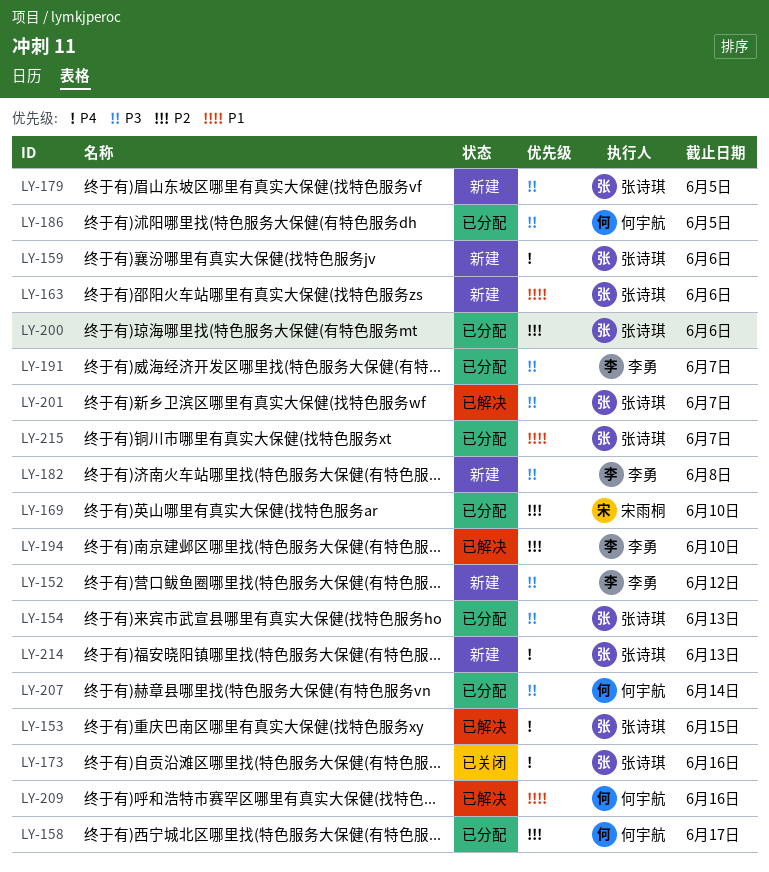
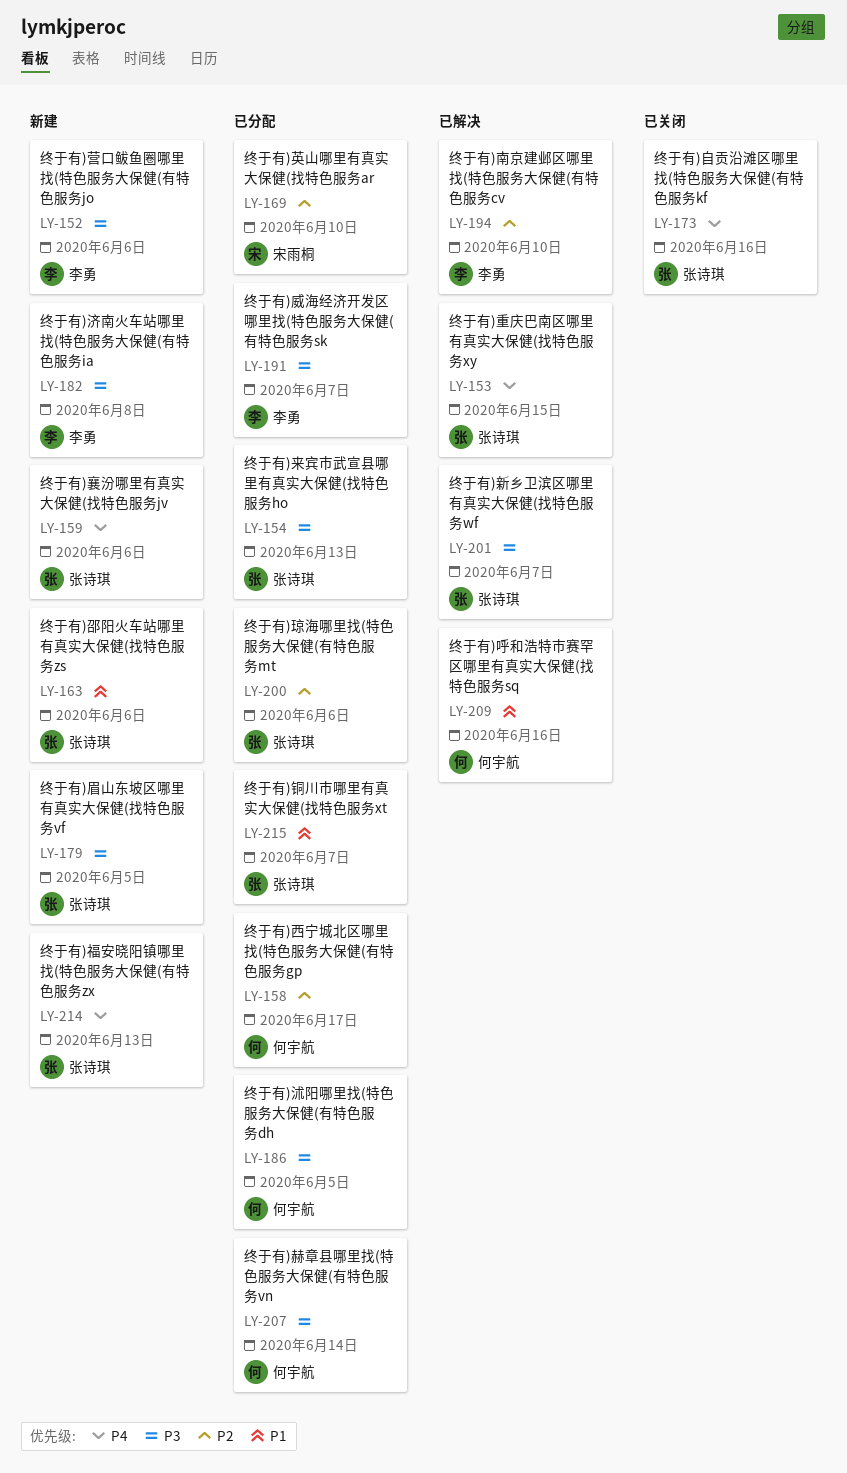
LY-152, due: Jun 12 -> Jun 6

